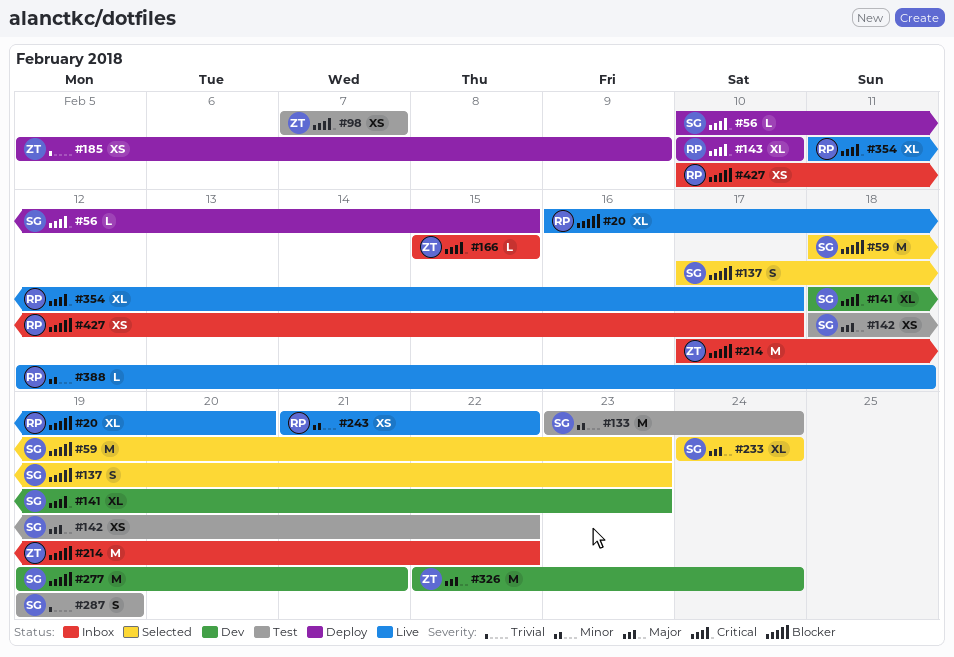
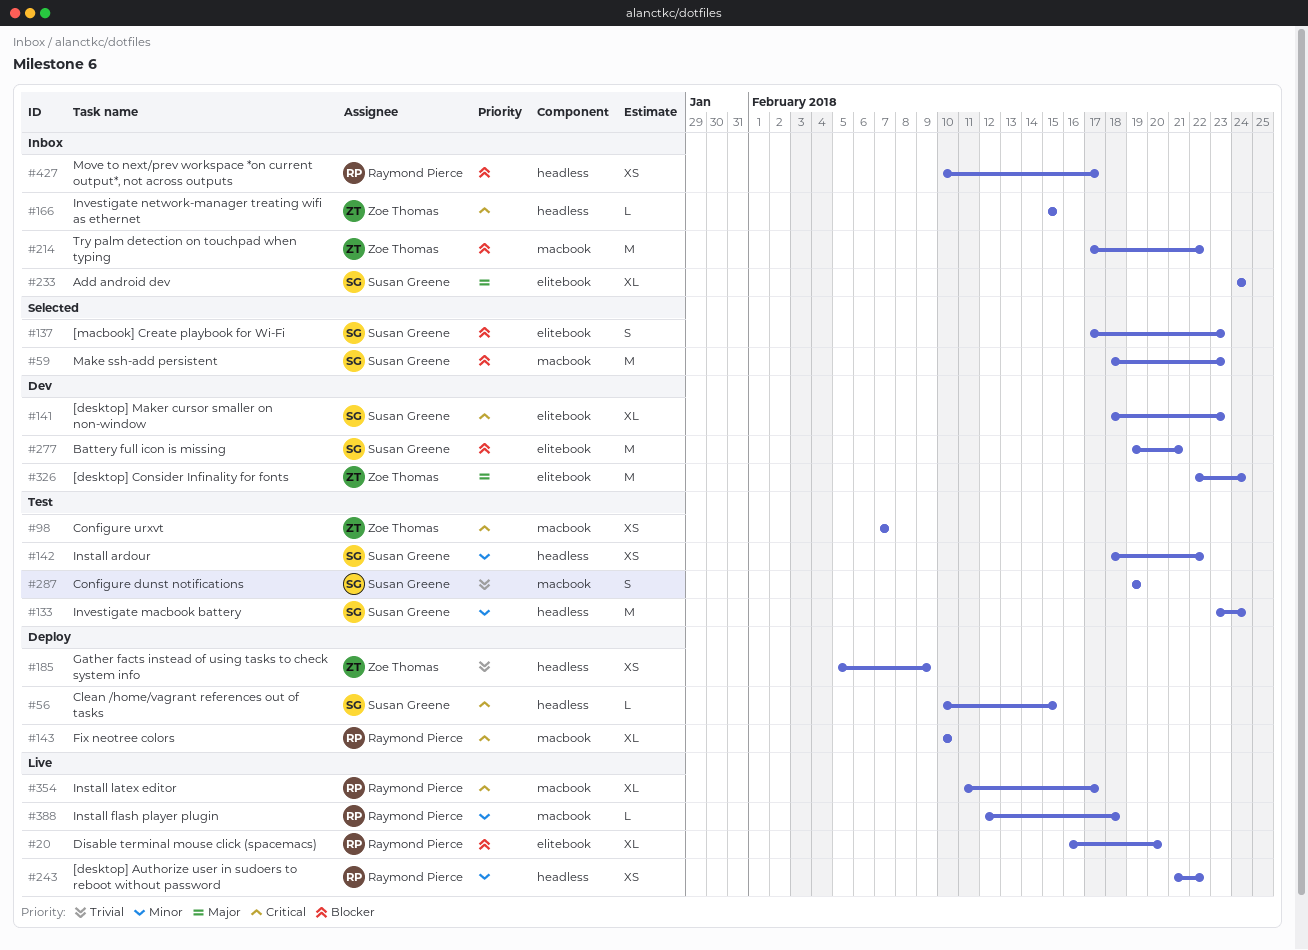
#142, priority: Major -> Minor
#233, status: Selected -> Inbox

